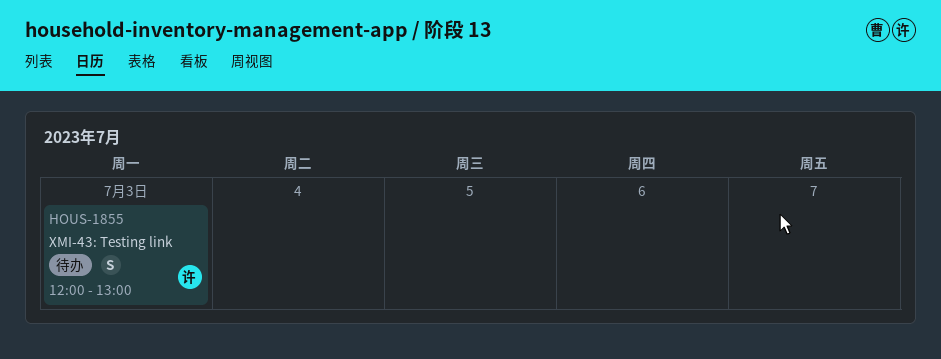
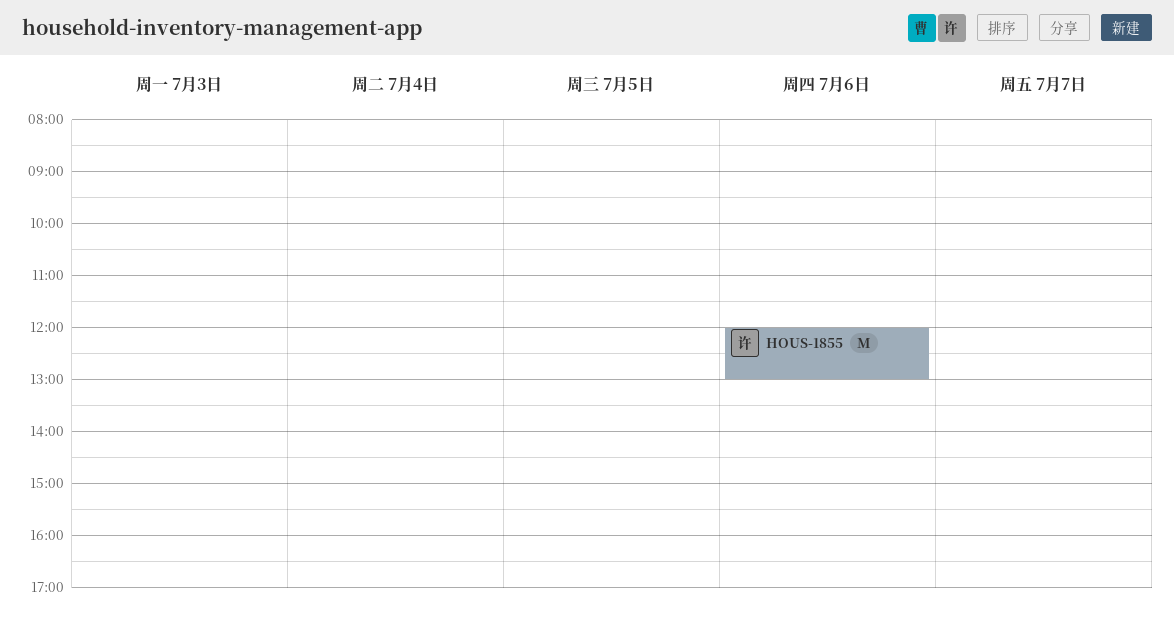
HOUS-1855, estimate: S -> M
HOUS-1855, day: Jul 3 -> Jul 6

